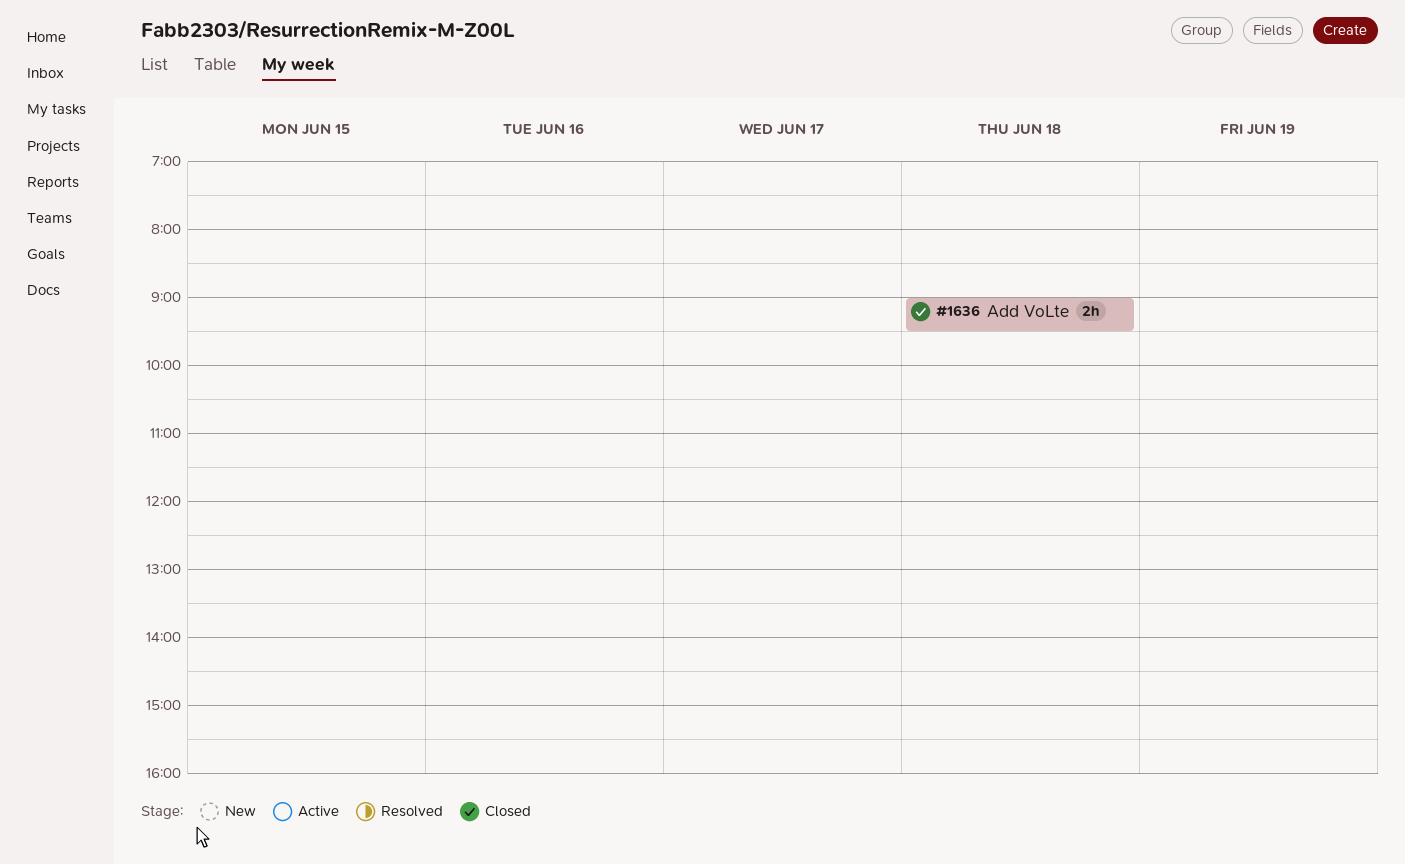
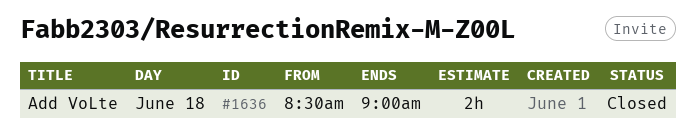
#1636, begins: 09:00 -> 08:30
#1636, ends: 09:30 -> 09:00

